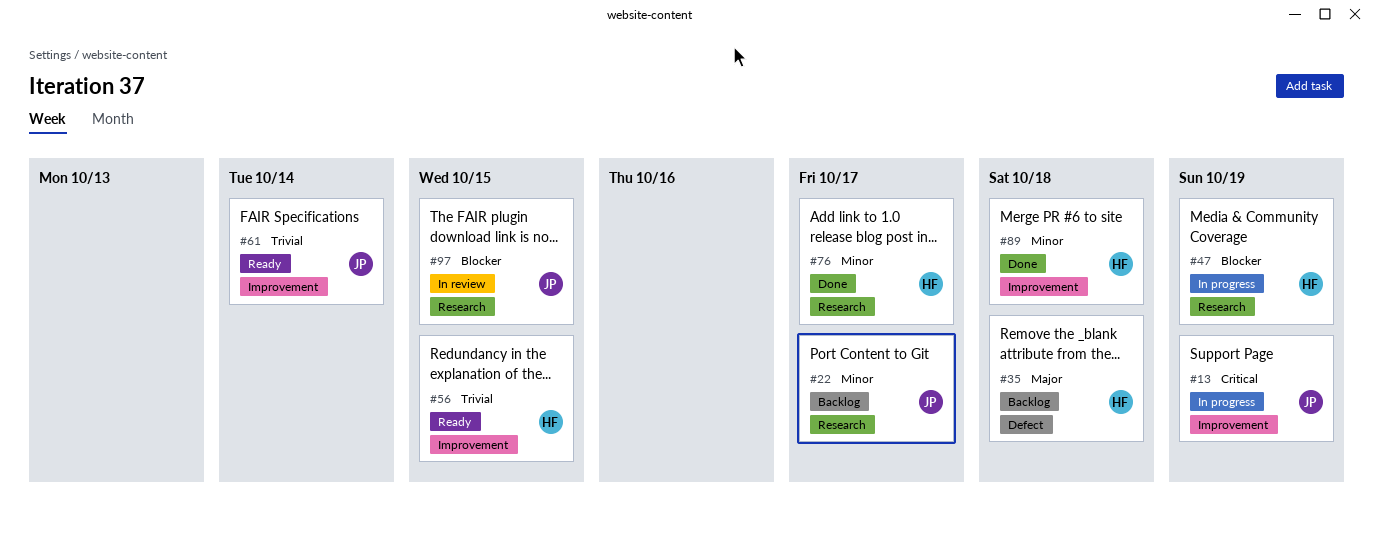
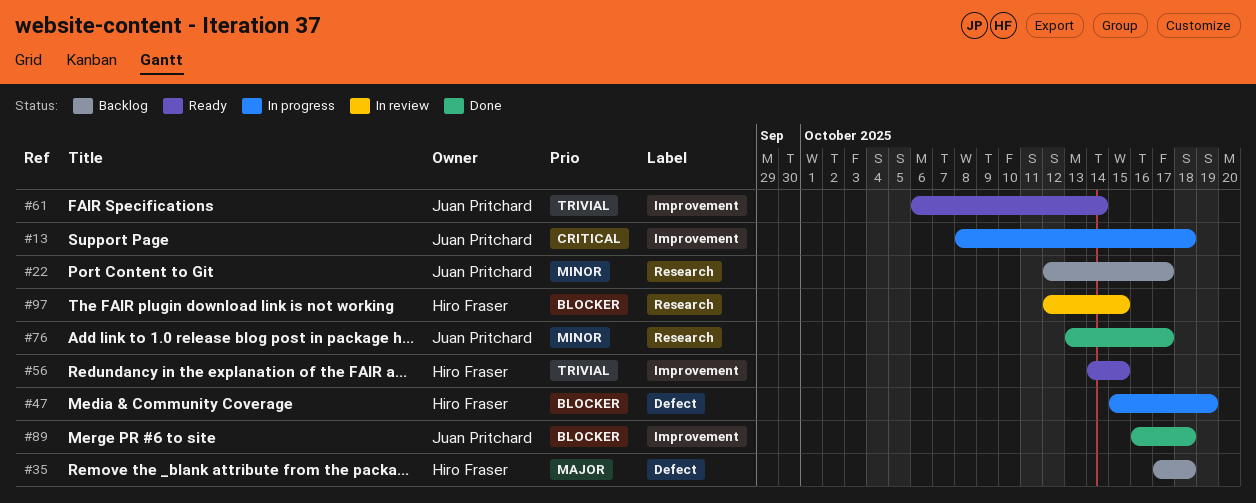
#13, due: Oct 19 -> Oct 18
#47, label: Research -> Defect
#76, owner: Hiro Fraser -> Juan Pritchard
#89, owner: Hiro Fraser -> Juan Pritchard
#89, priority: Minor -> Blocker
#97, owner: Juan Pritchard -> Hiro Fraser

